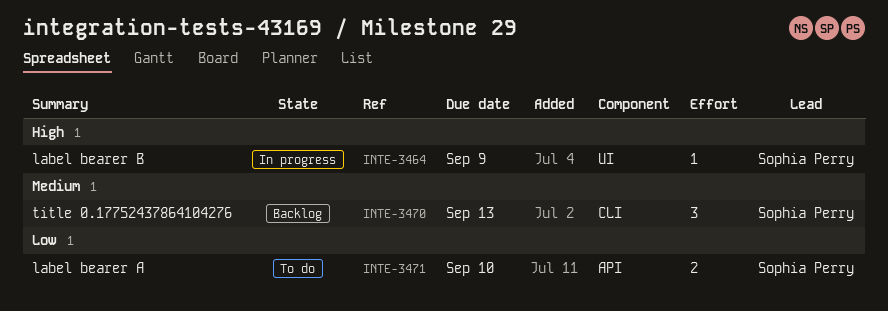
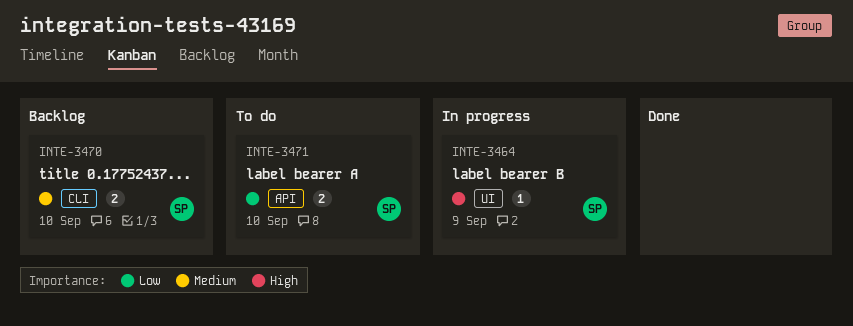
INTE-3470, estimate: 3 -> 2
INTE-3470, due: Sep 13 -> Sep 10

